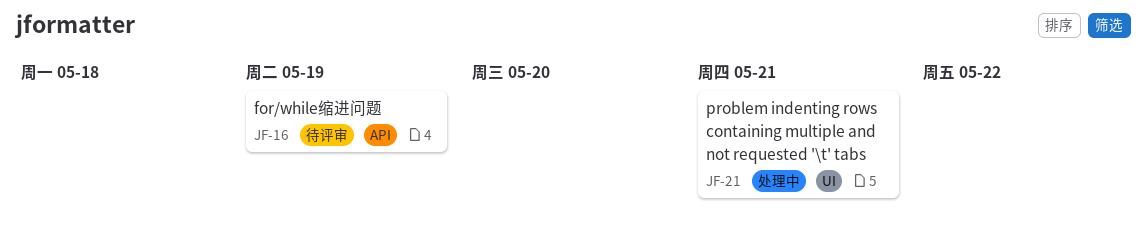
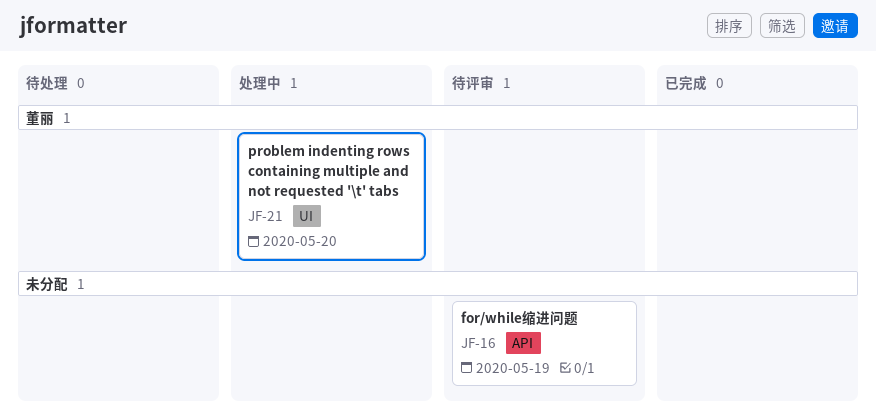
JF-21, due: May 21 -> May 20

